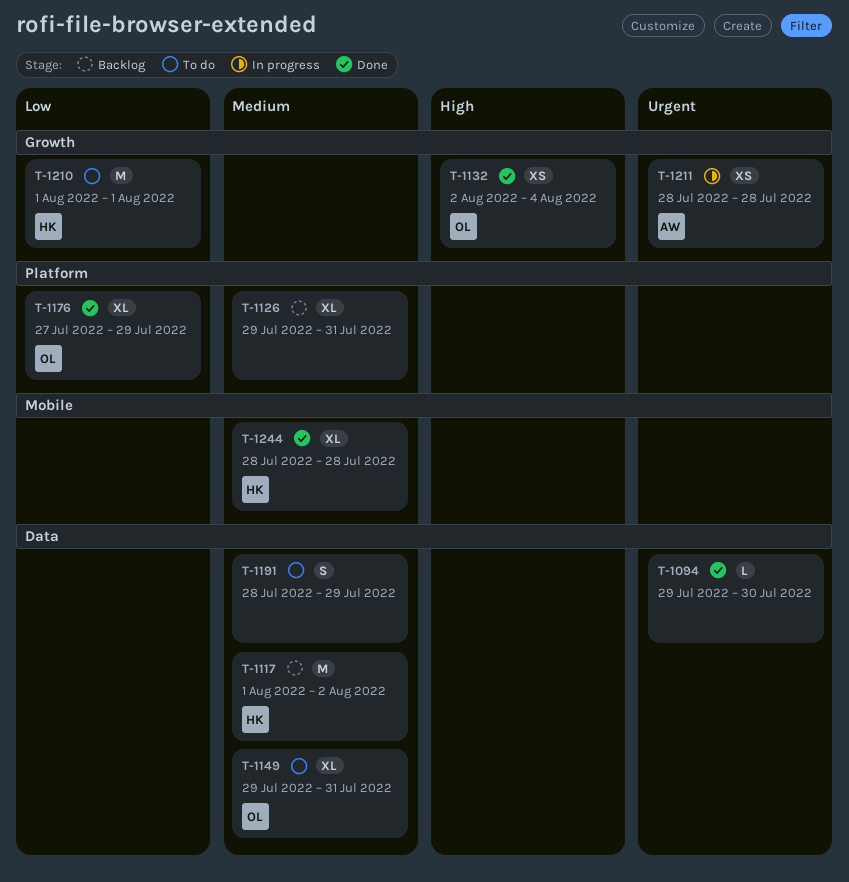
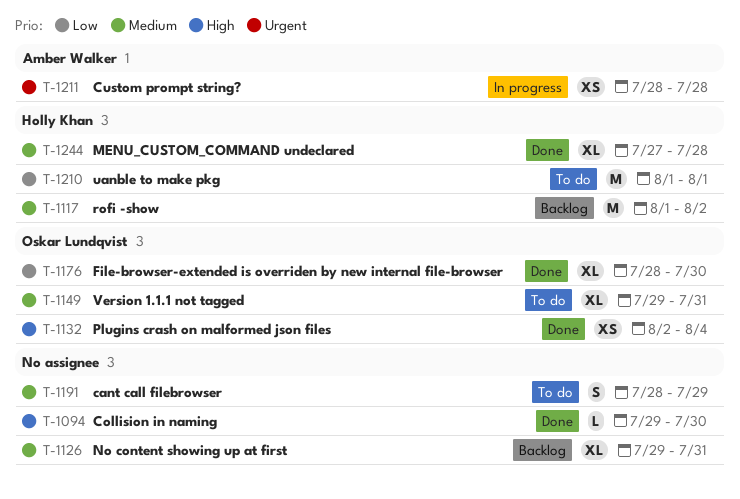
T-1094, priority: Urgent -> High
T-1176, start: Jul 27 -> Jul 28
T-1176, due: Jul 29 -> Jul 30
T-1244, start: Jul 28 -> Jul 27

